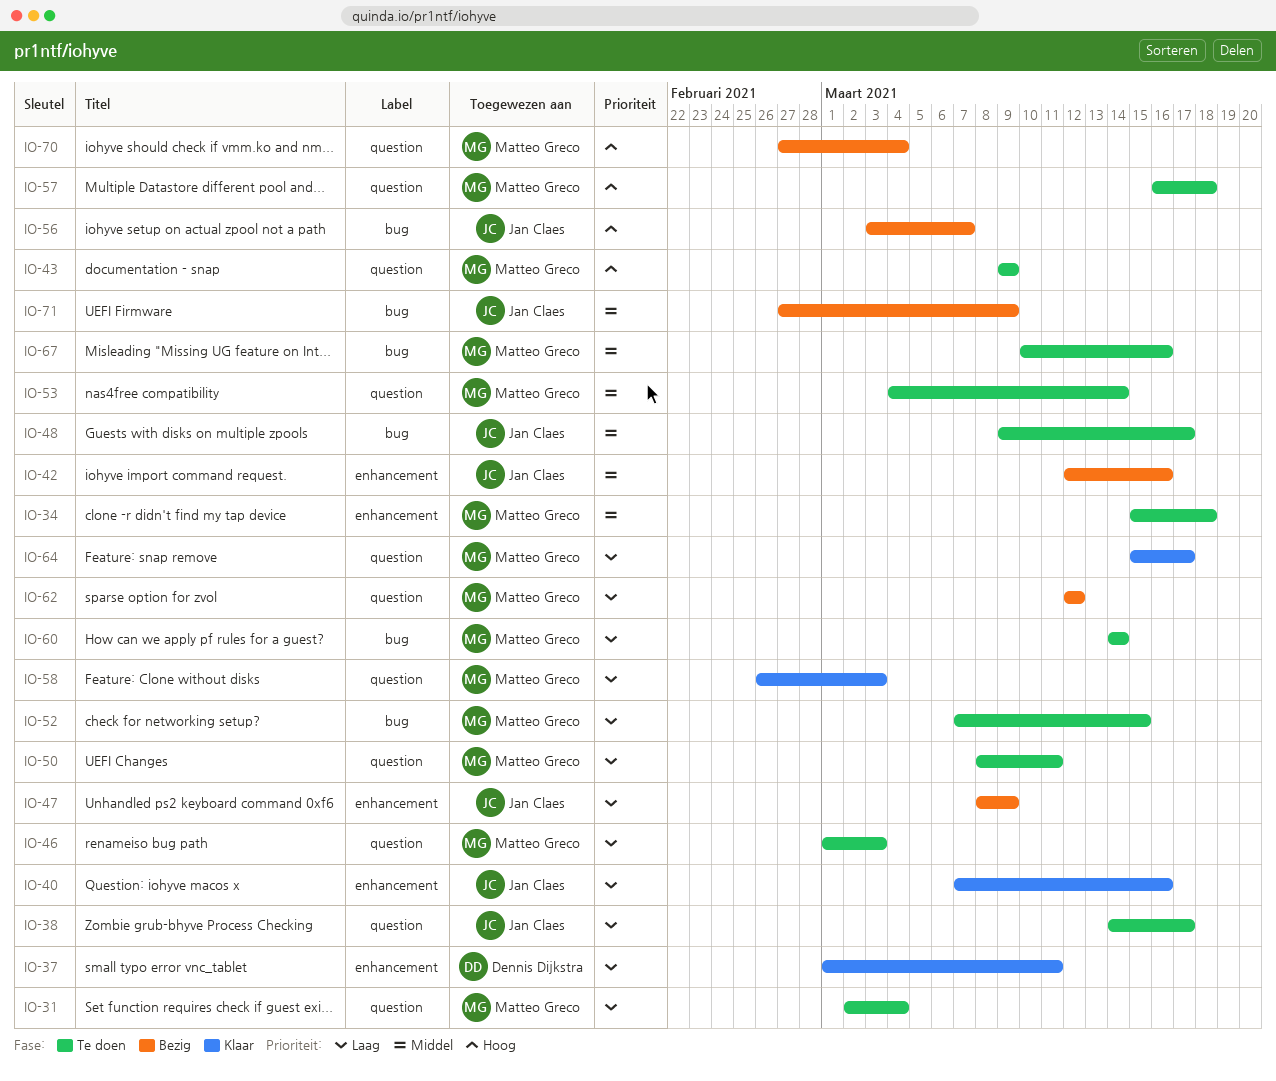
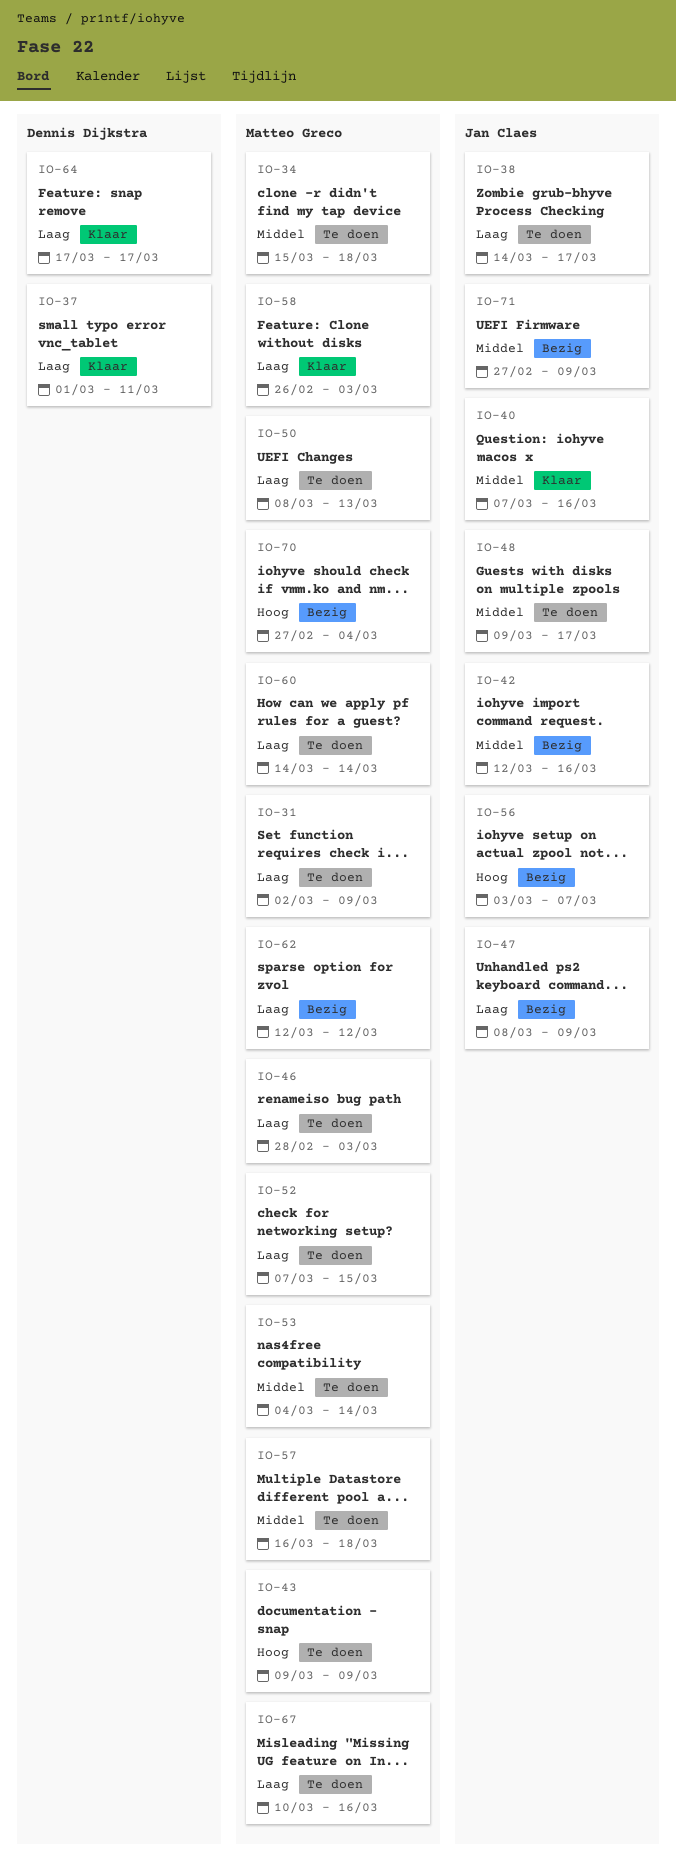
IO-31, due: Mar 4 -> Mar 9
IO-40, priority: Laag -> Middel
IO-46, start: Mar 1 -> Feb 28
IO-50, due: Mar 11 -> Mar 13
IO-57, priority: Hoog -> Middel
IO-64, owner: Matteo Greco -> Dennis Dijkstra
IO-64, start: Mar 15 -> Mar 17
IO-67, priority: Middel -> Laag

